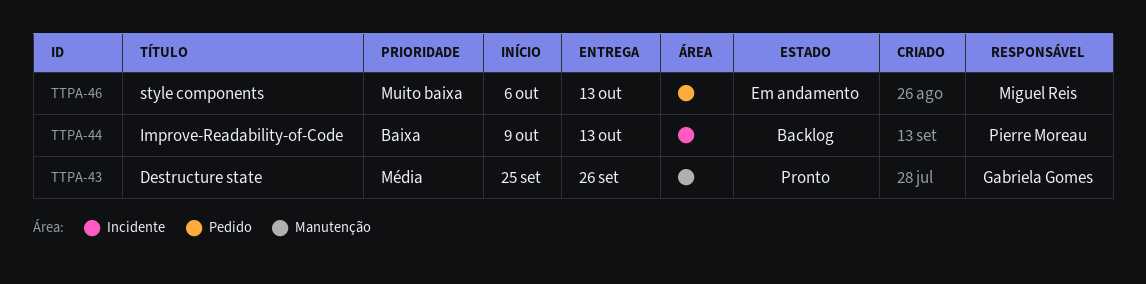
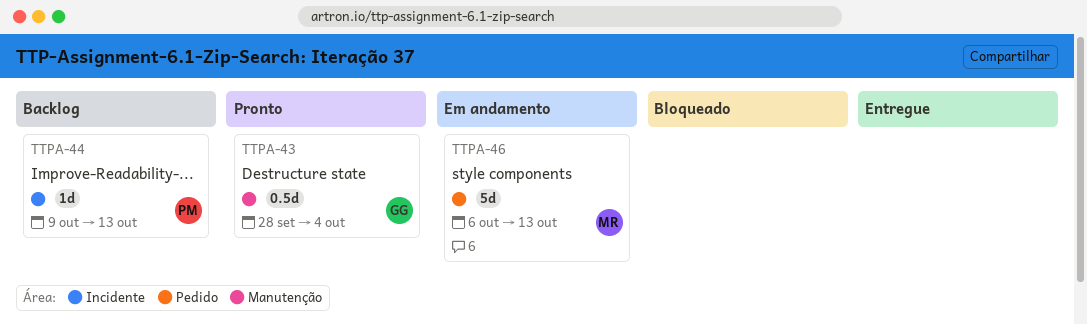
TTPA-43, start: Sep 25 -> Sep 28
TTPA-43, due: Sep 26 -> Oct 4

